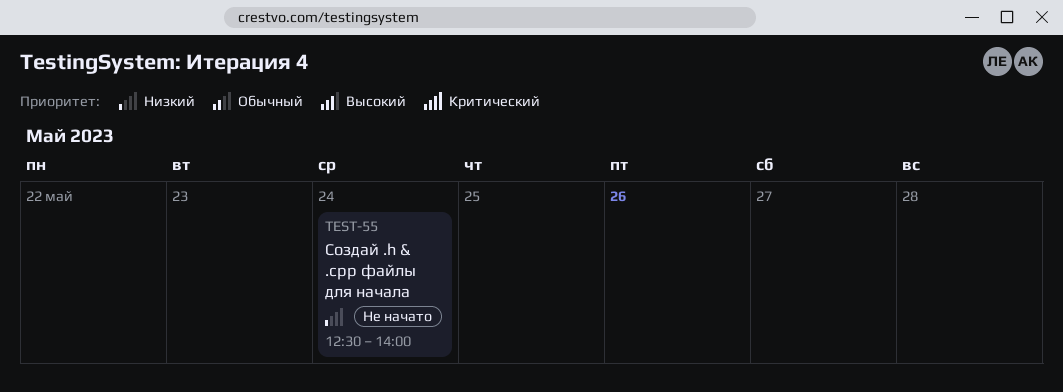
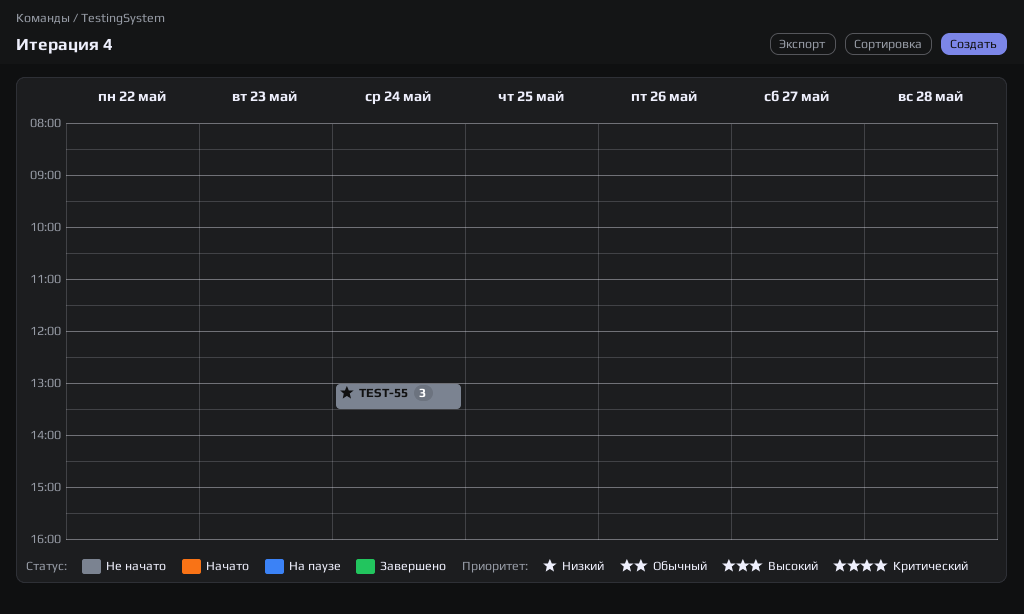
TEST-55, begins: 12:30 -> 13:00
TEST-55, ends: 14:00 -> 13:30

